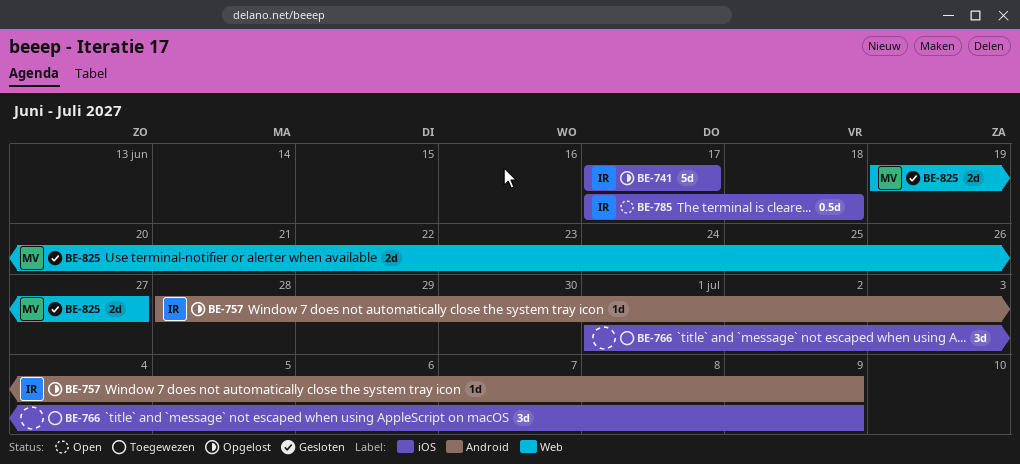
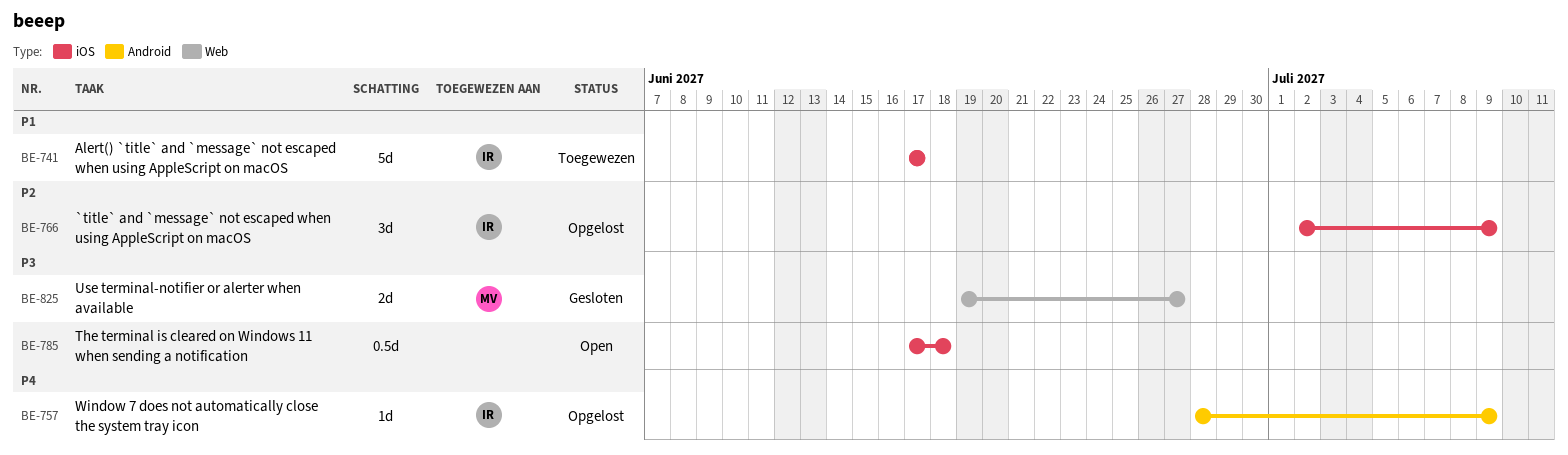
BE-741, status: Opgelost -> Toegewezen
BE-766, status: Toegewezen -> Opgelost
BE-766, owner: none -> IR
BE-766, start: Jul 1 -> Jul 2
BE-785, owner: IR -> none

